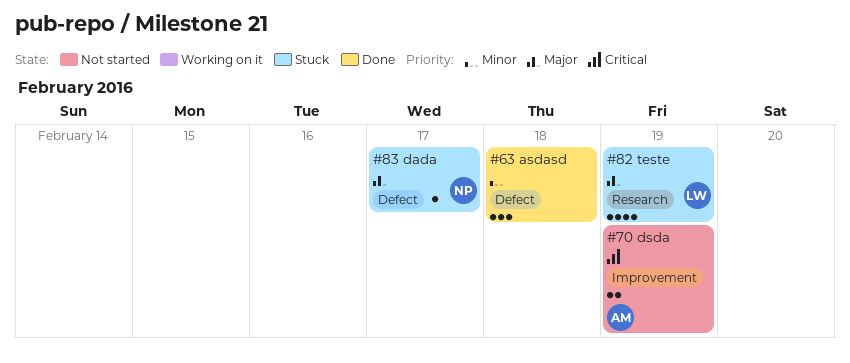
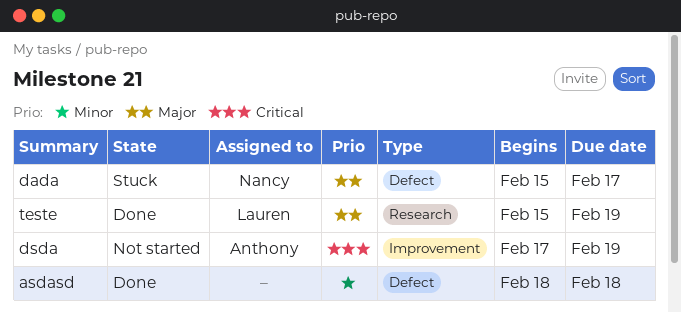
teste, status: Stuck -> Done

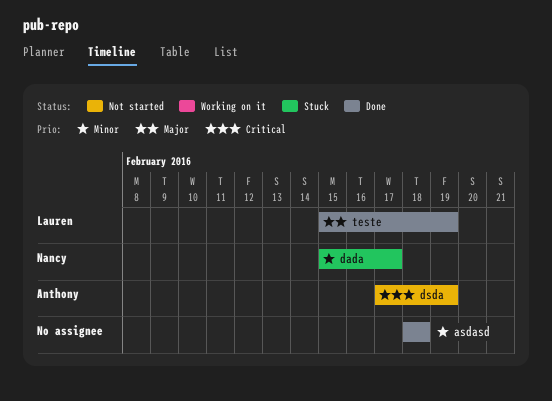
dada, priority: Major -> Minor

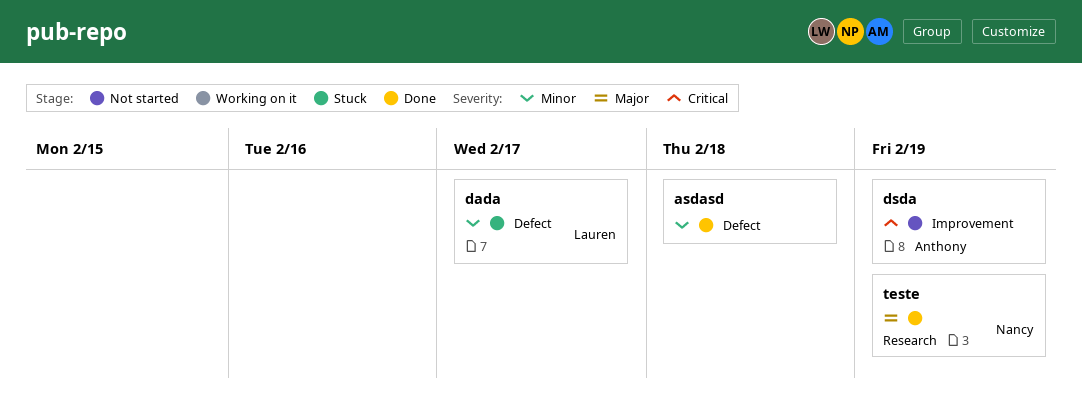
dada, owner: Nancy -> Lauren
teste, owner: Lauren -> Nancy

